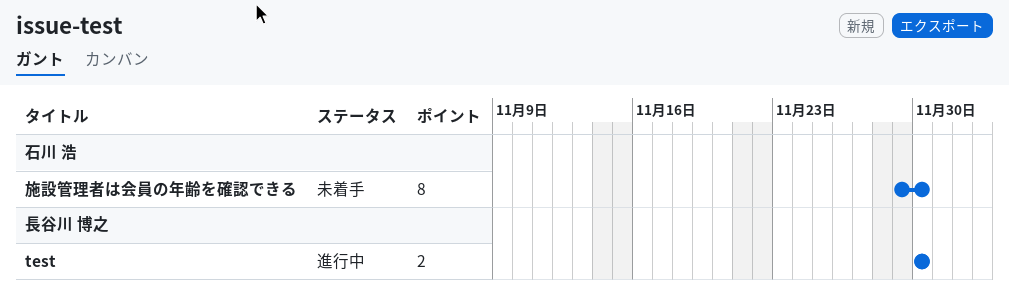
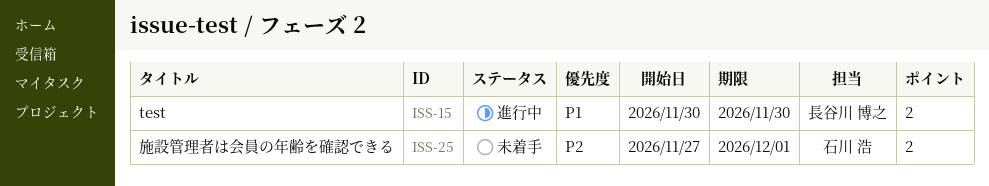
施設管理者は会員の年齢を確認できる, estimate: 8 -> 2
施設管理者は会員の年齢を確認できる, start: Nov 29 -> Nov 27
施設管理者は会員の年齢を確認できる, due: Nov 30 -> Dec 1

